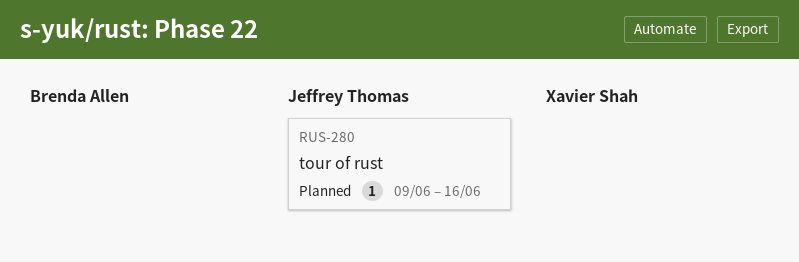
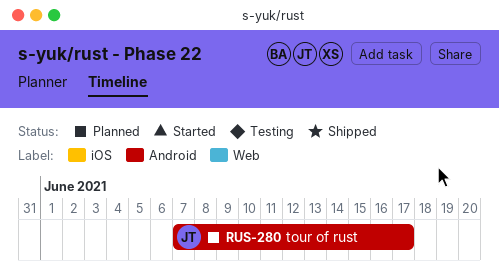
RUS-280, start: Jun 9 -> Jun 7
RUS-280, due: Jun 16 -> Jun 17

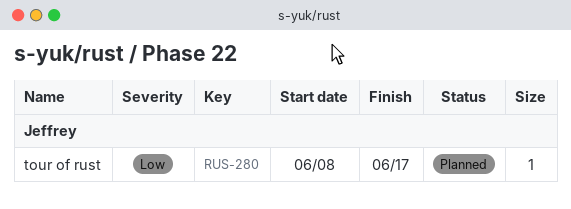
RUS-280, start: Jun 7 -> Jun 8

